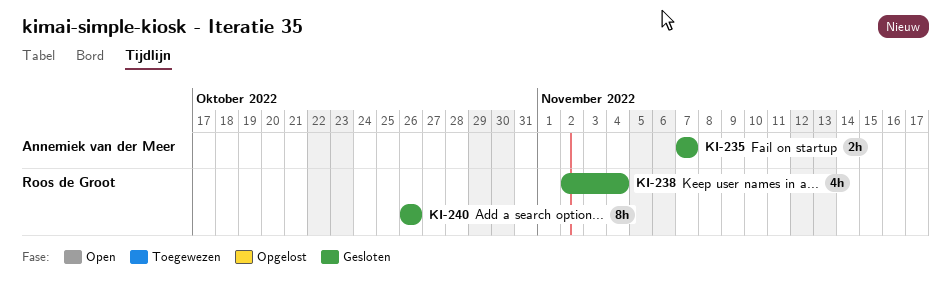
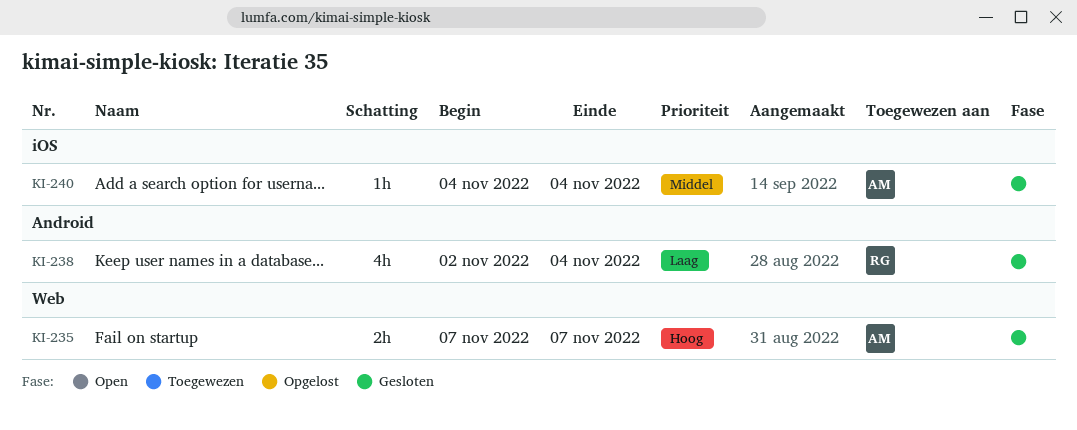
KI-240, owner: Roos de Groot -> Annemiek van der Meer
KI-240, estimate: 8h -> 1h
KI-240, start: Oct 26 -> Nov 4
KI-240, due: Oct 26 -> Nov 4

